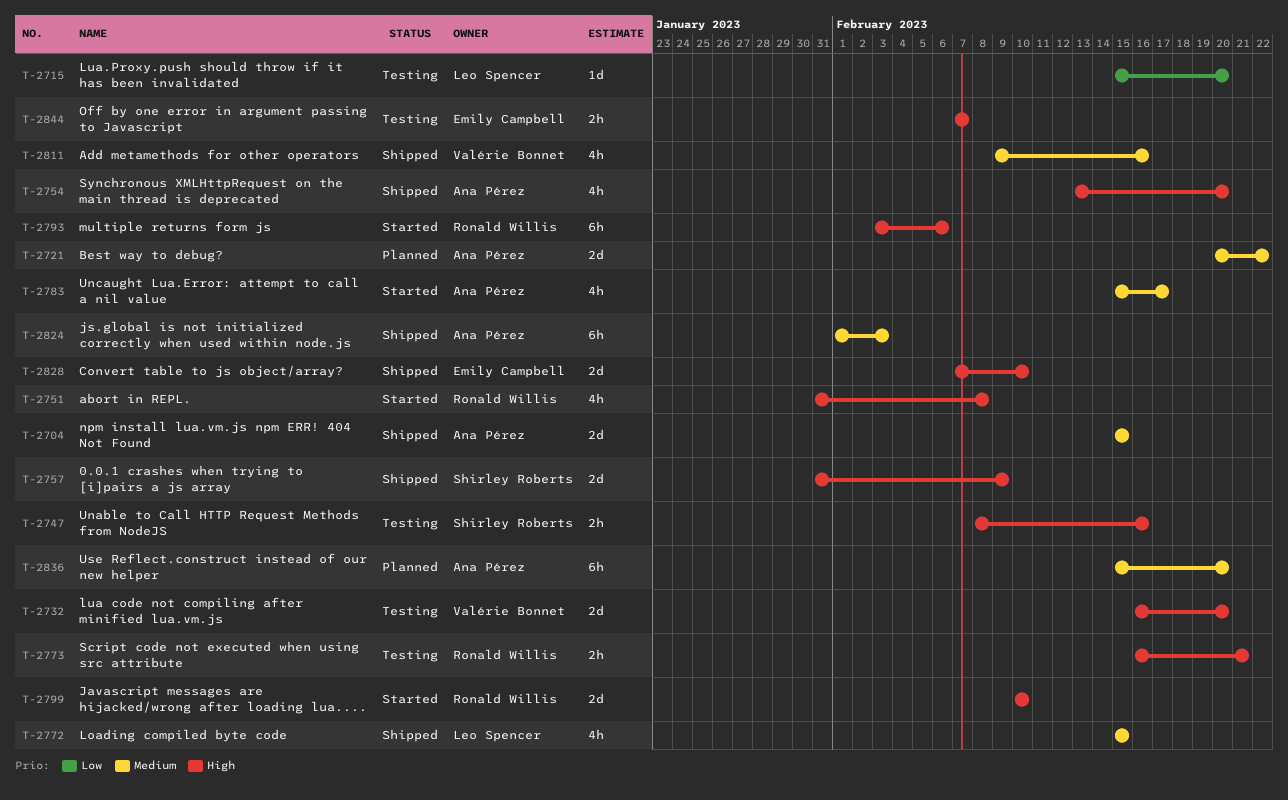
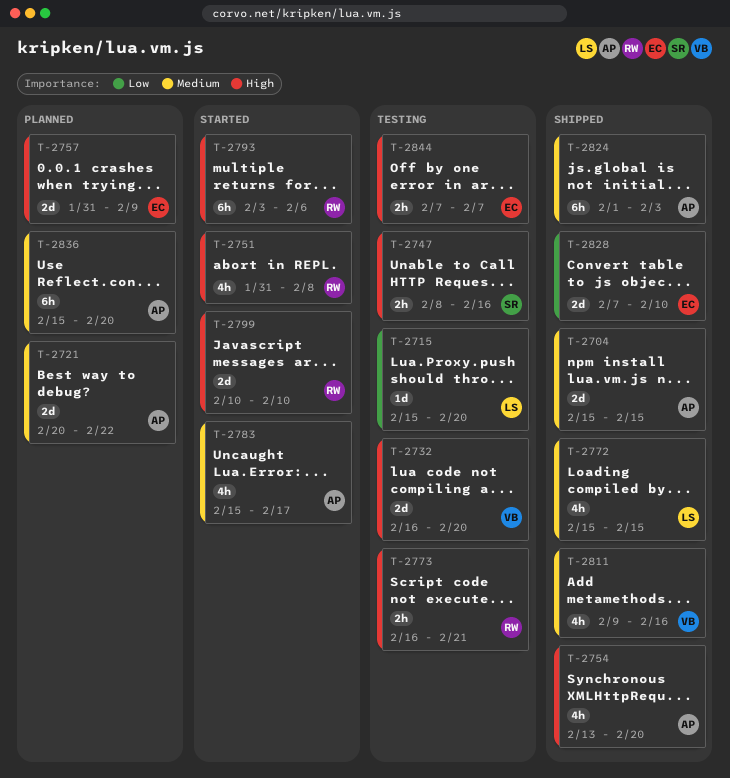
T-2757, status: Shipped -> Planned
T-2757, owner: Shirley Roberts -> Emily Campbell
T-2828, priority: High -> Low

